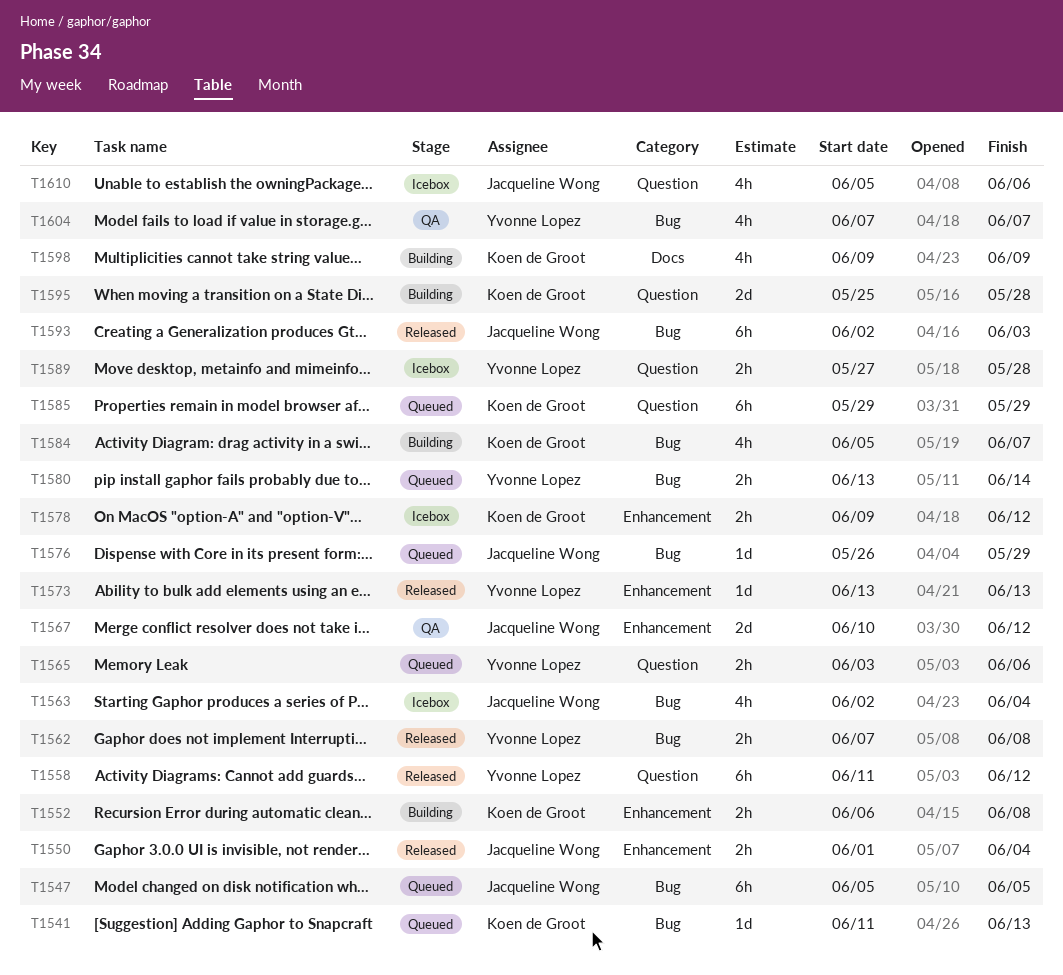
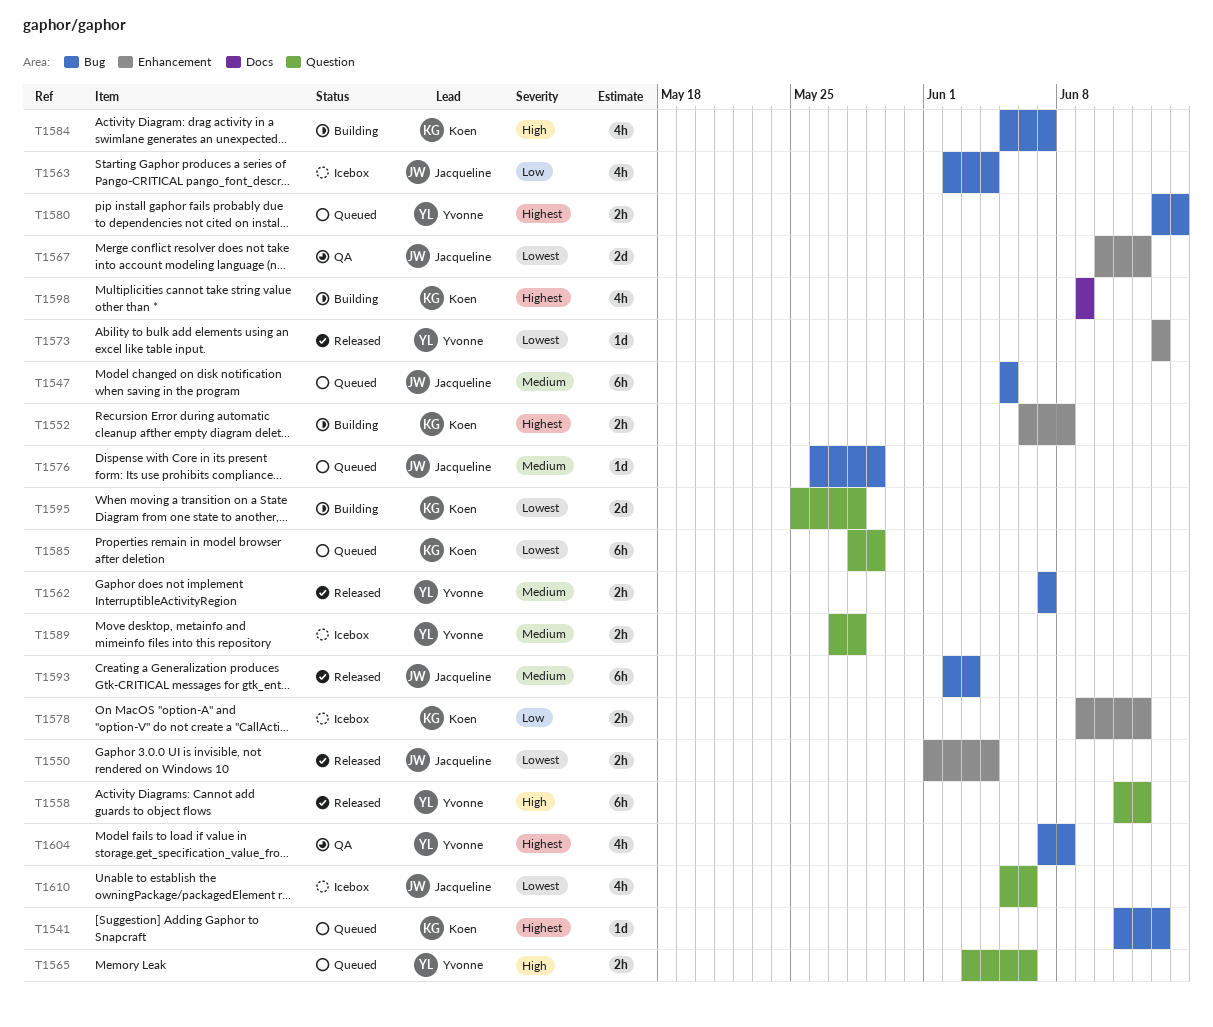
T1562, due: Jun 8 -> Jun 7
T1585, start: May 29 -> May 28
T1604, due: Jun 7 -> Jun 8

